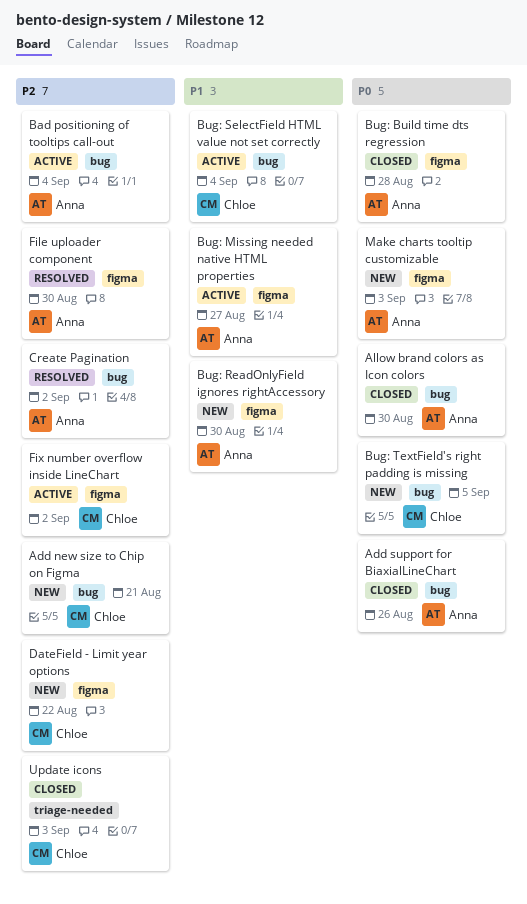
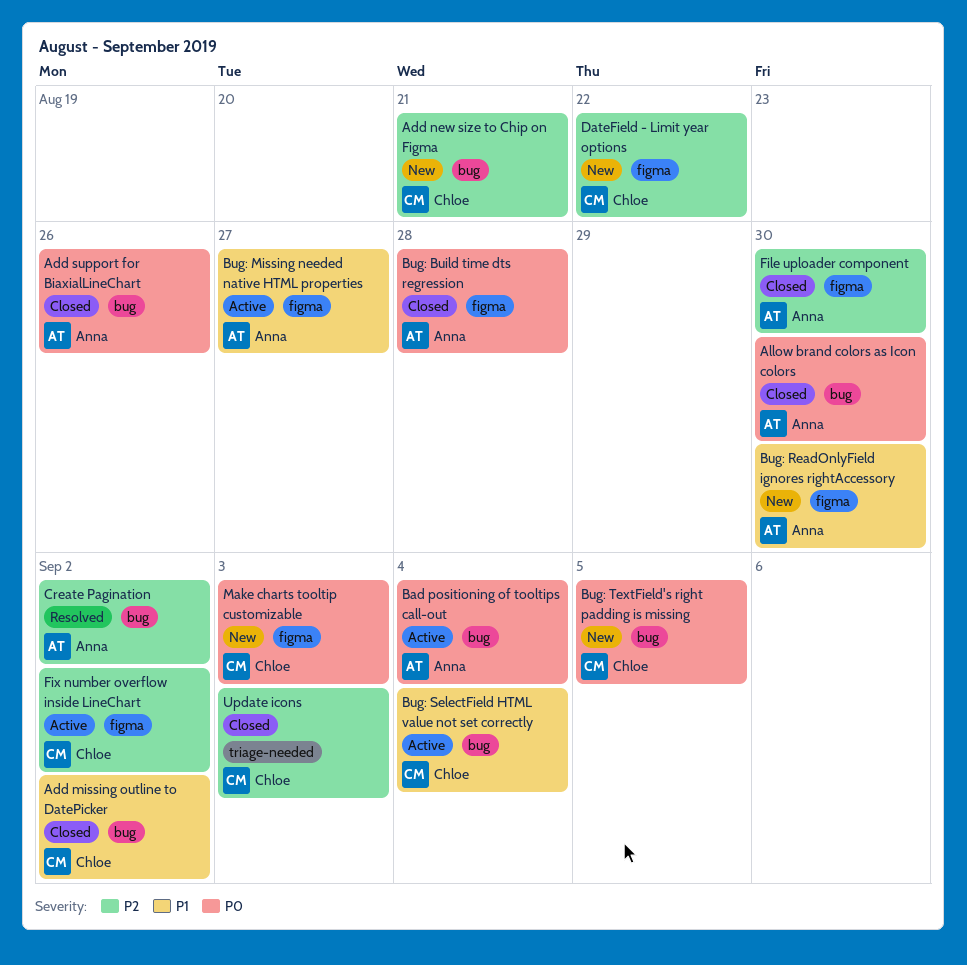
Add missing outline to DatePicker: none -> present
Bad positioning of tooltips call-out, priority: P2 -> P0
File uploader component, status: Resolved -> Closed
Make charts tooltip customizable, owner: Anna -> Chloe

